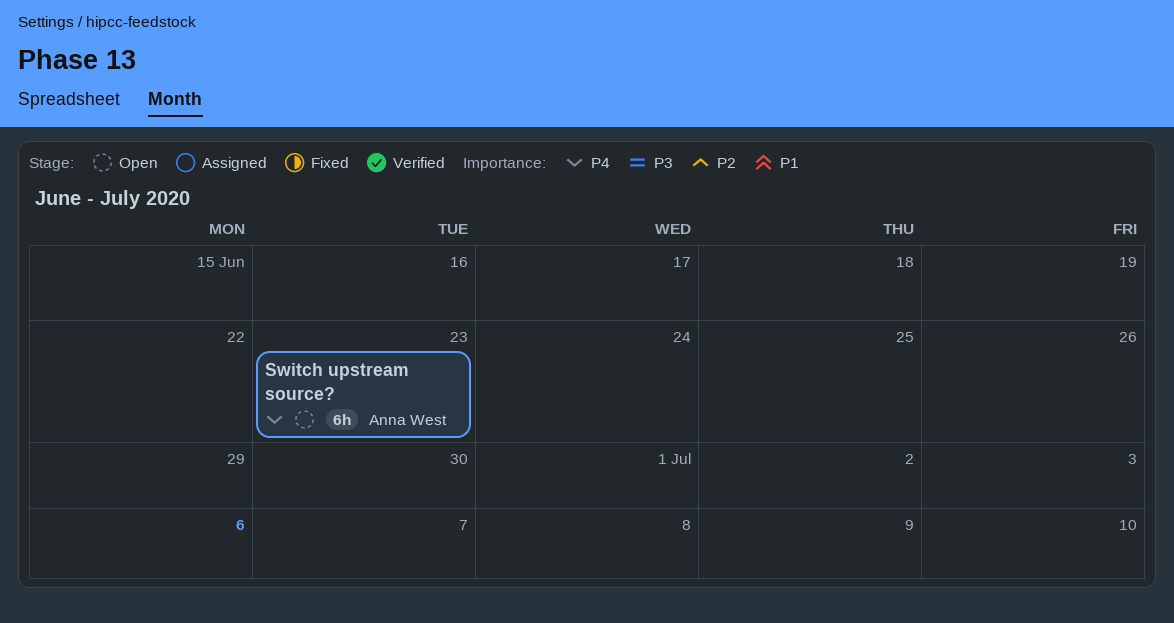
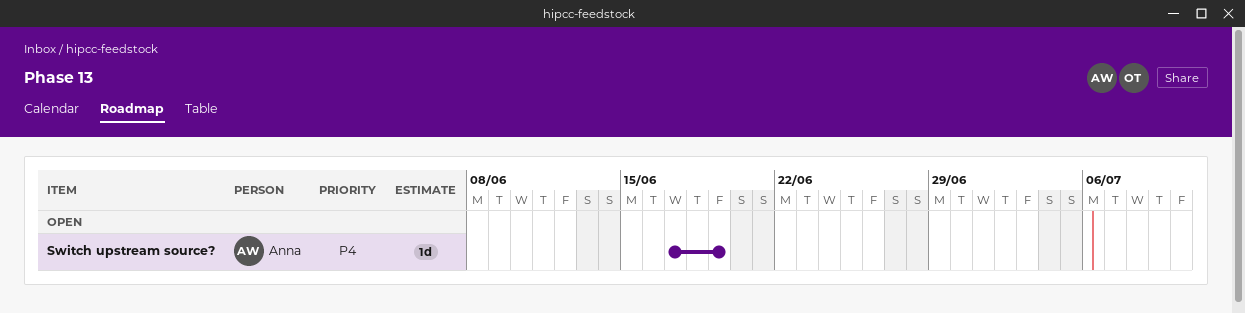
Switch upstream source?, estimate: 6h -> 1d
Switch upstream source?, due: Jun 23 -> Jun 19

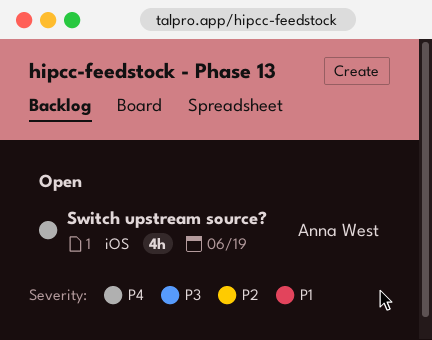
Switch upstream source?, estimate: 1d -> 4h

